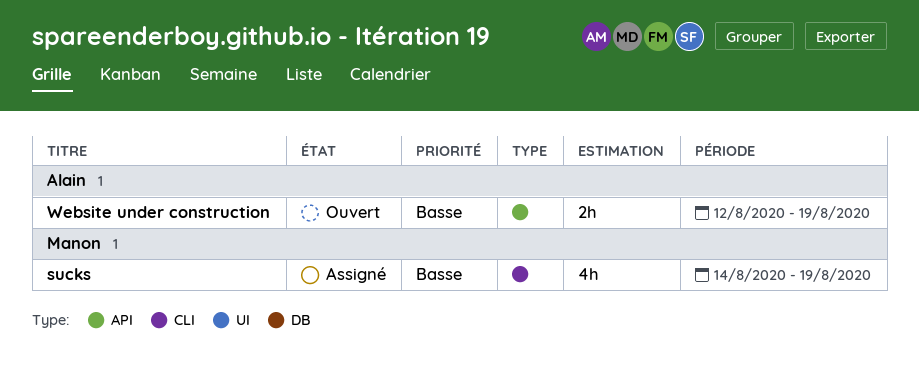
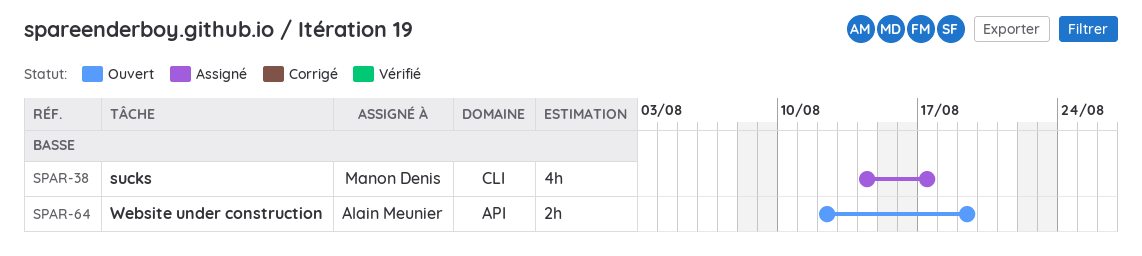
sucks, due: Aug 19 -> Aug 17

